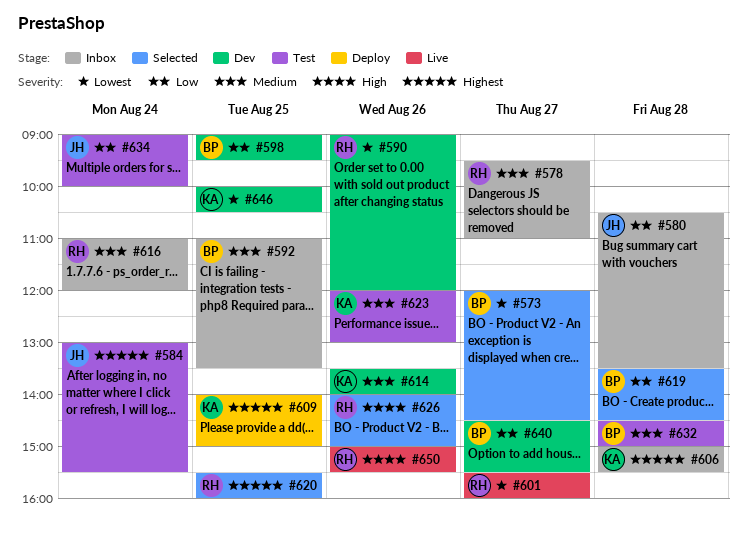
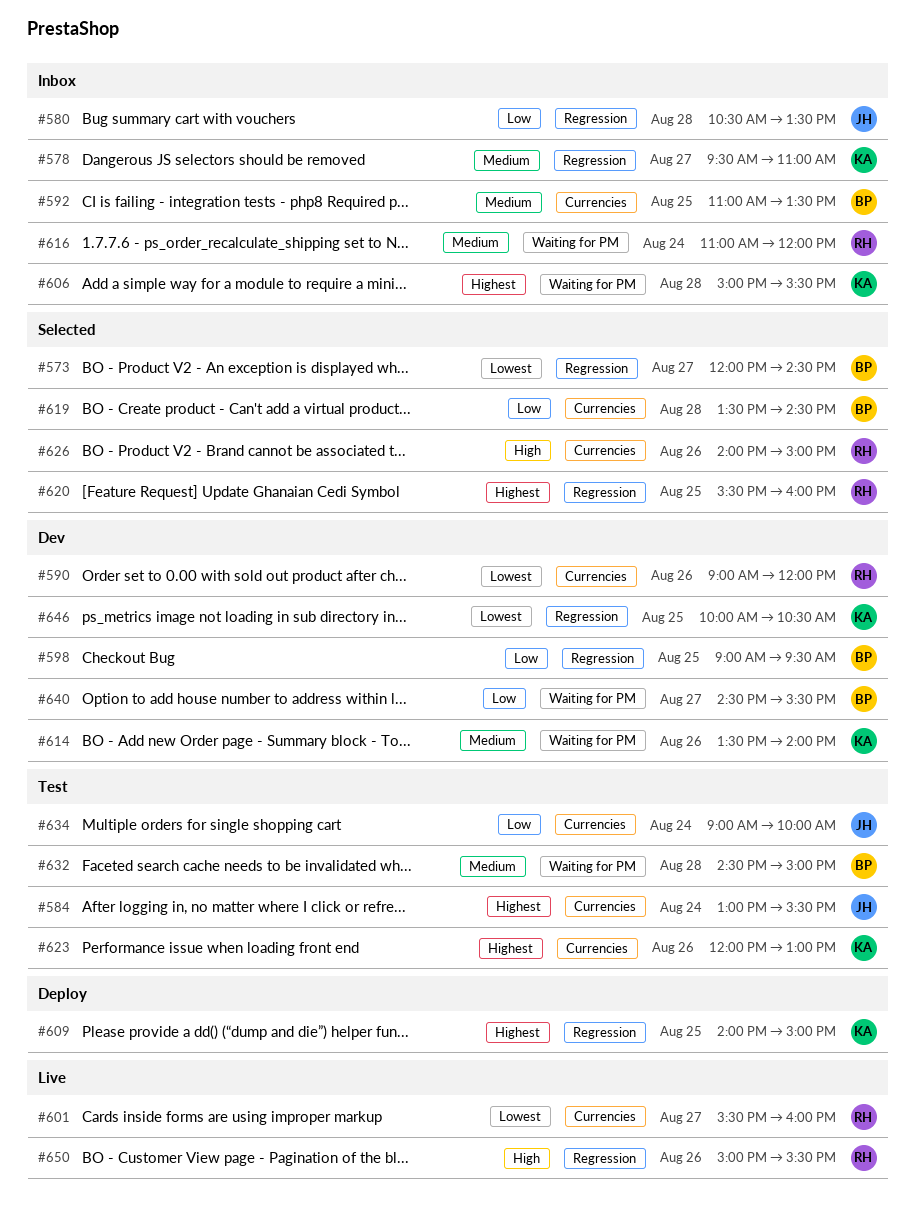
#578, owner: RH -> KA
#623, priority: Medium -> Highest

